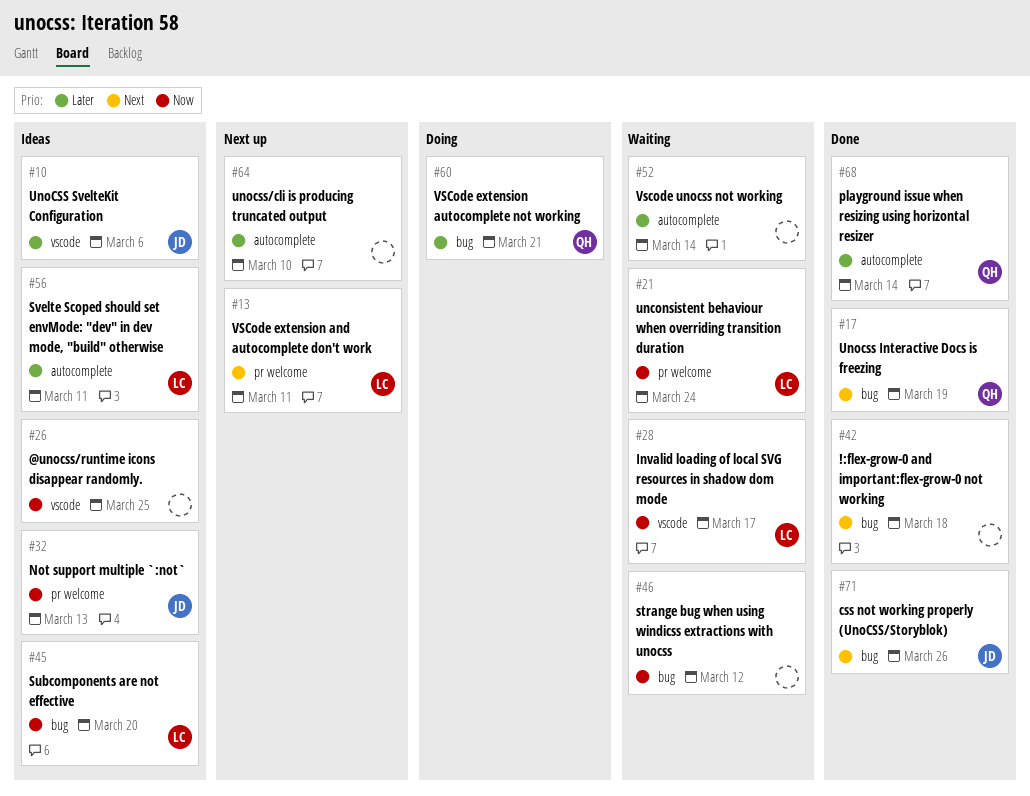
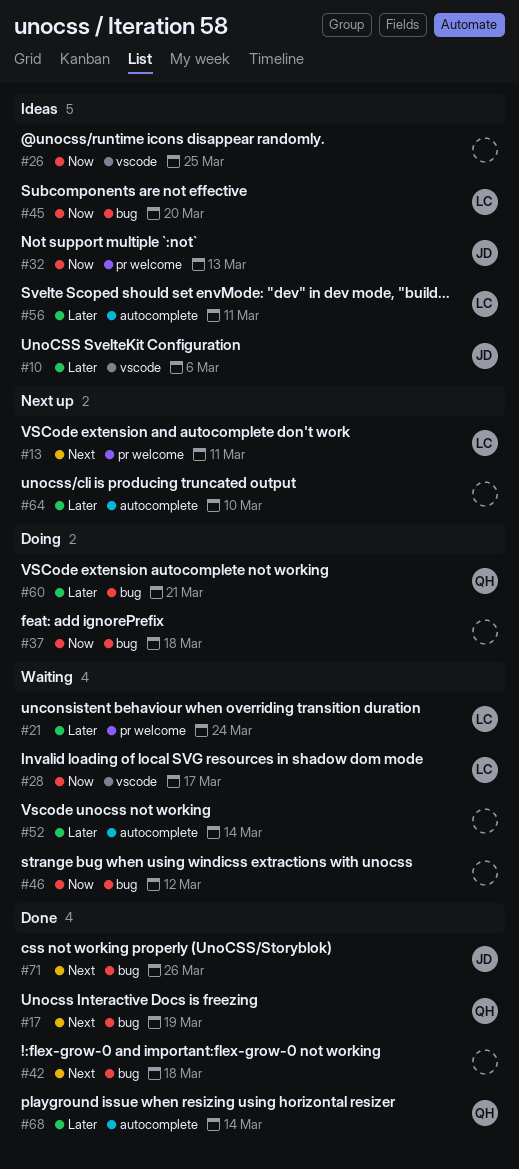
#21, priority: Now -> Later
#37: none -> present

